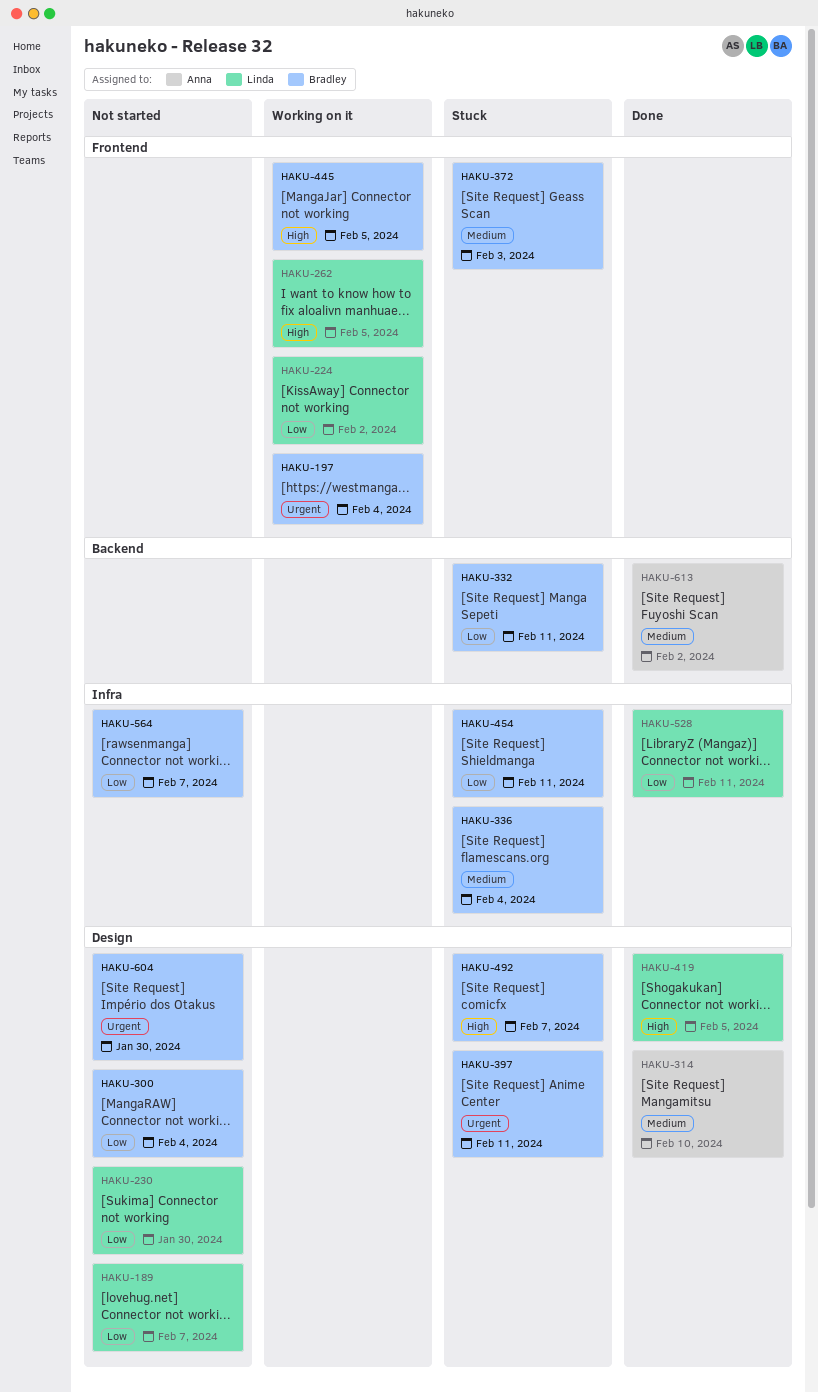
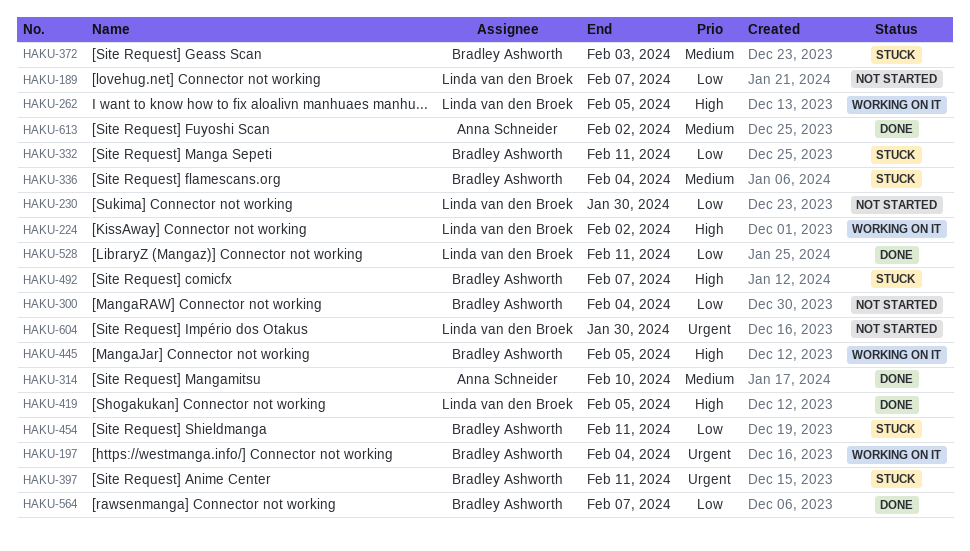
HAKU-224, priority: Low -> High
HAKU-564, status: Not started -> Done
HAKU-604, owner: Bradley Ashworth -> Linda van den Broek

